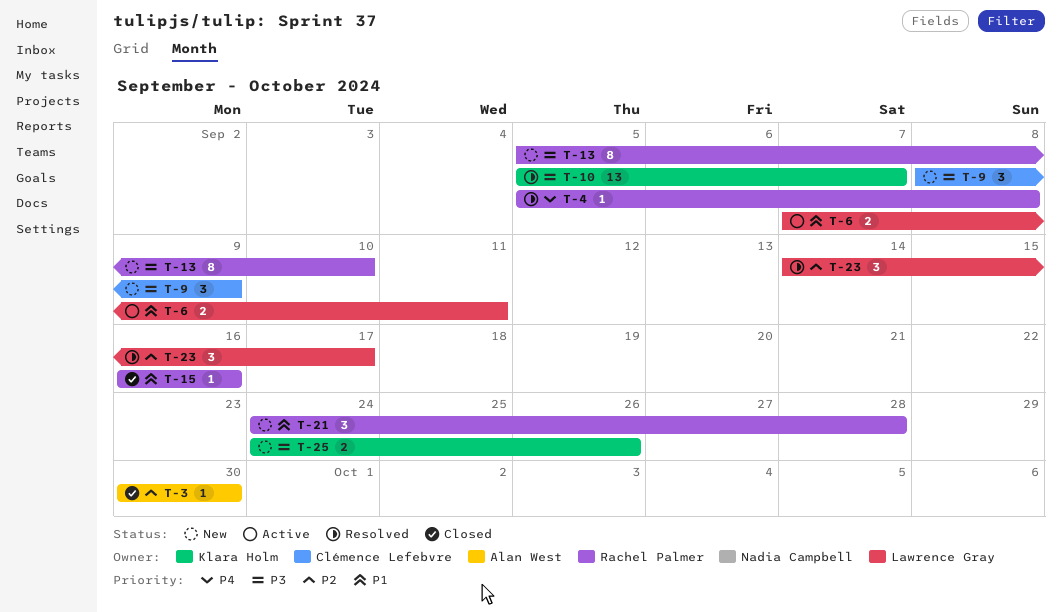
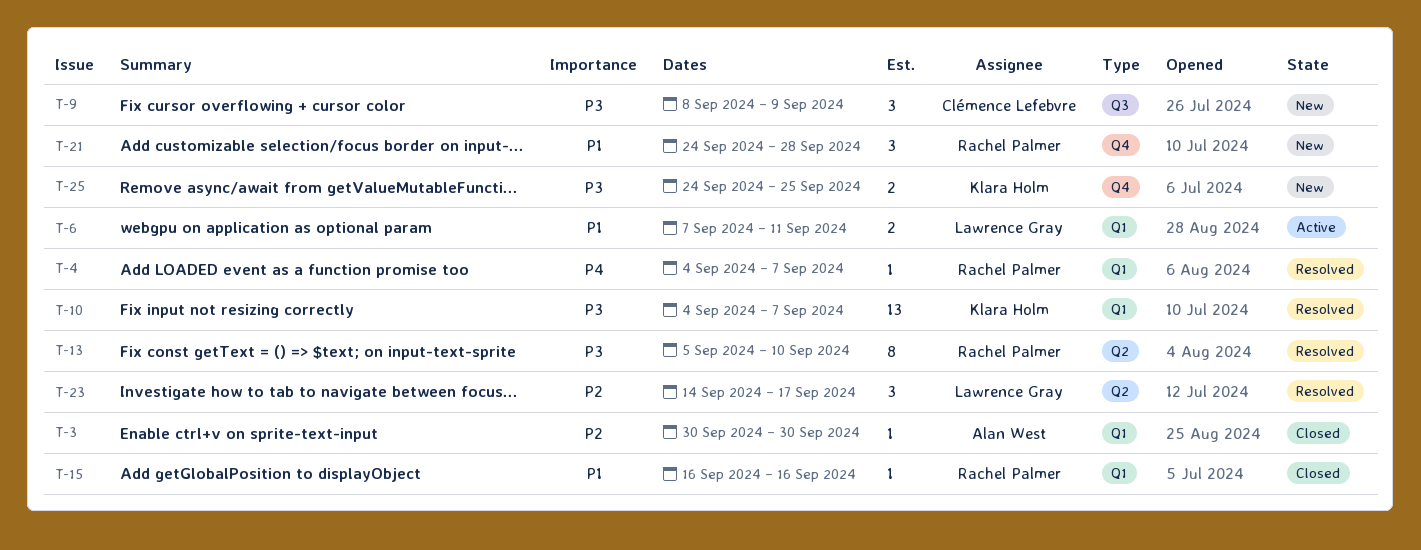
T-4, start: Sep 5 -> Sep 4
T-4, due: Sep 8 -> Sep 7
T-10, start: Sep 5 -> Sep 4
T-13, status: New -> Resolved
T-25, due: Sep 26 -> Sep 25

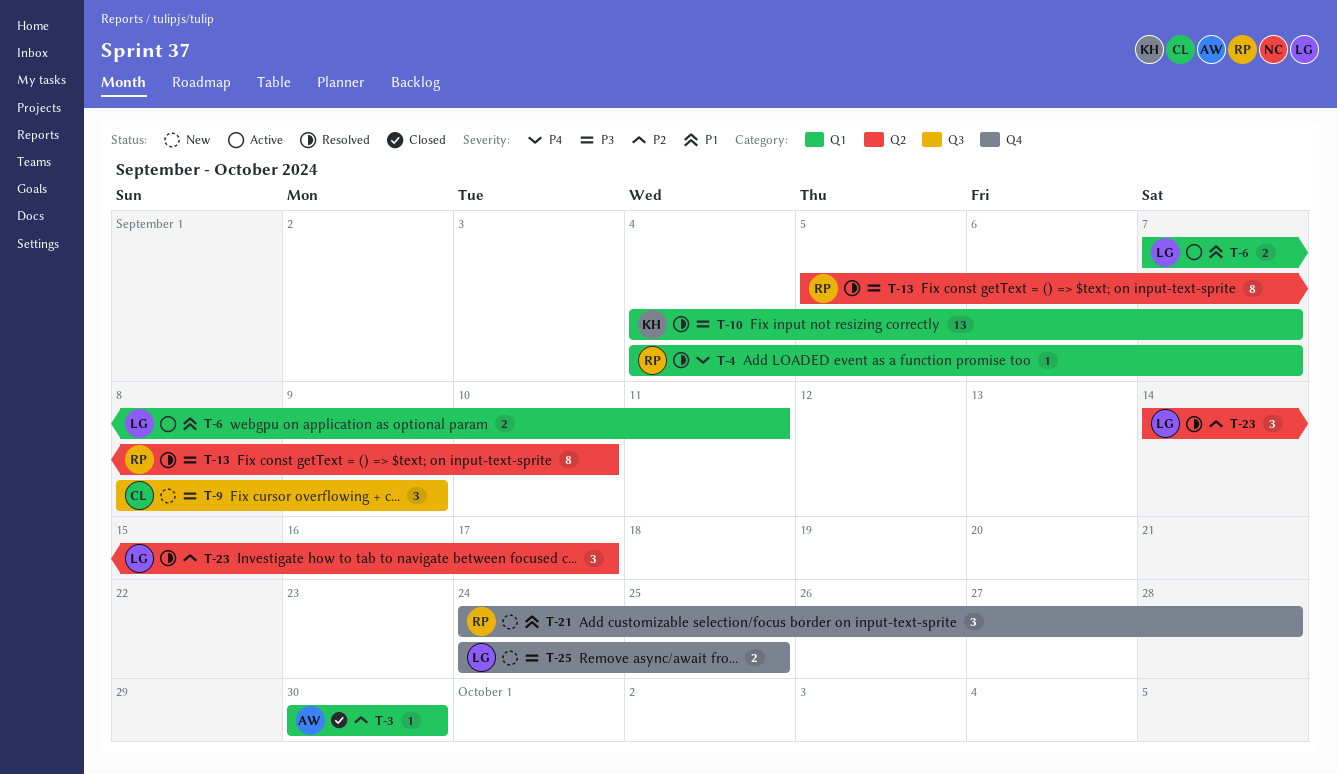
T-15: present -> none
T-25, owner: Klara Holm -> Lawrence Gray

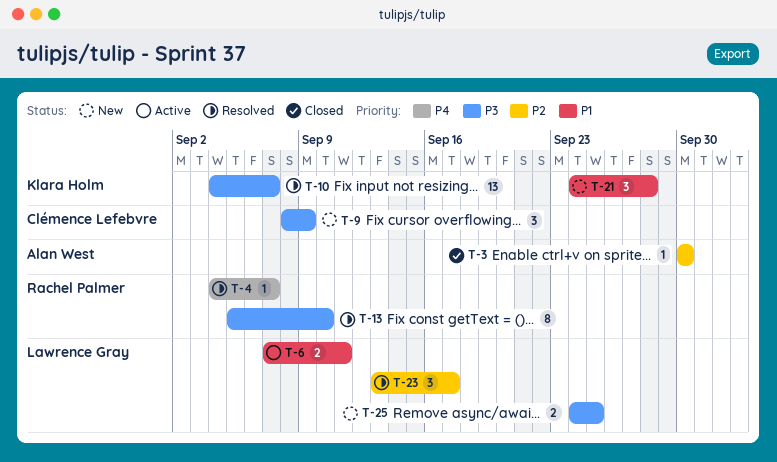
T-21, owner: Rachel Palmer -> Klara Holm
T-23, start: Sep 14 -> Sep 13

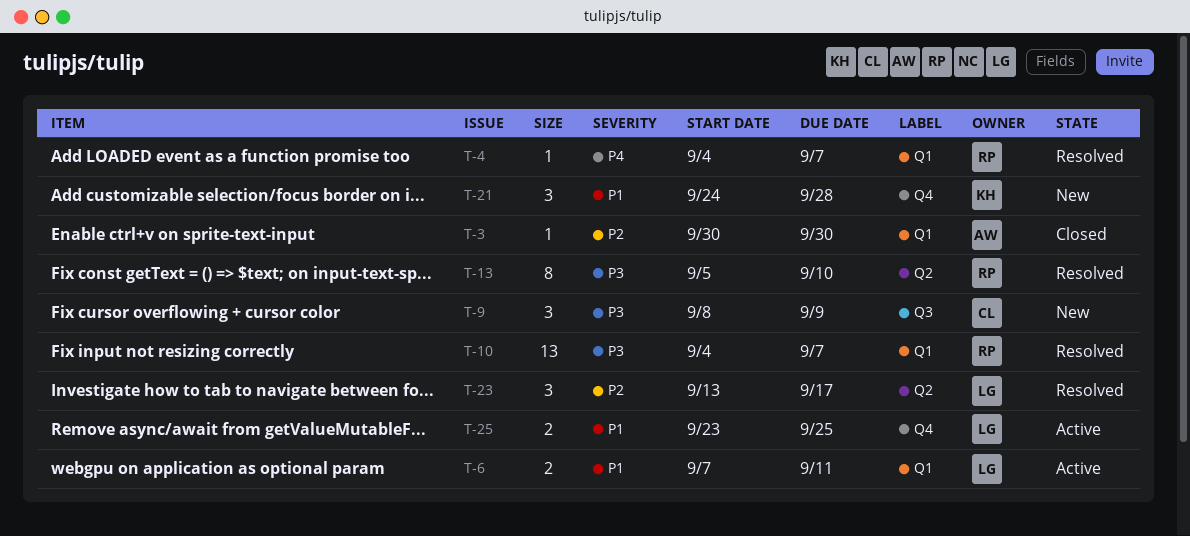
T-10, owner: Klara Holm -> Rachel Palmer
T-25, status: New -> Active
T-25, priority: P3 -> P1
T-25, start: Sep 24 -> Sep 23

